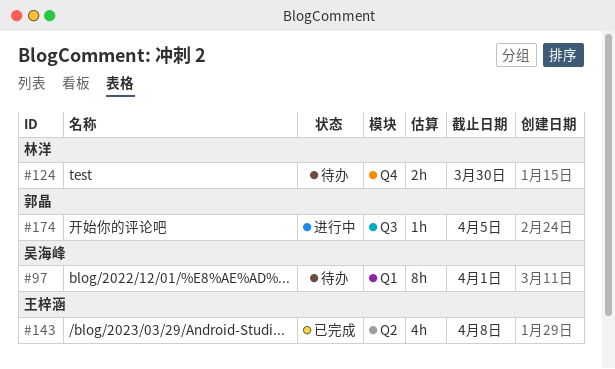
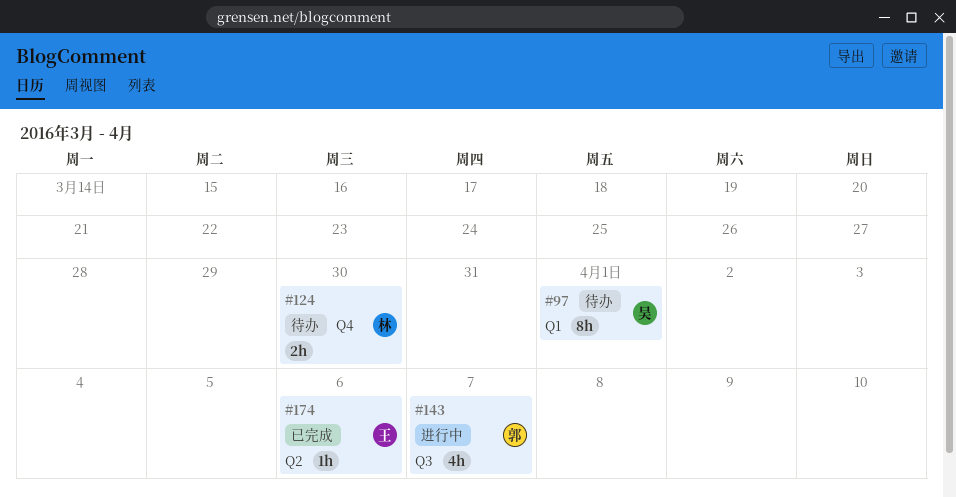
#143, status: 已完成 -> 进行中
#143, owner: 王梓涵 -> 郭晶
#143, label: Q2 -> Q3
#143, due: Apr 8 -> Apr 7
#174, status: 进行中 -> 已完成
#174, owner: 郭晶 -> 王梓涵
#174, label: Q3 -> Q2
#174, due: Apr 5 -> Apr 6

